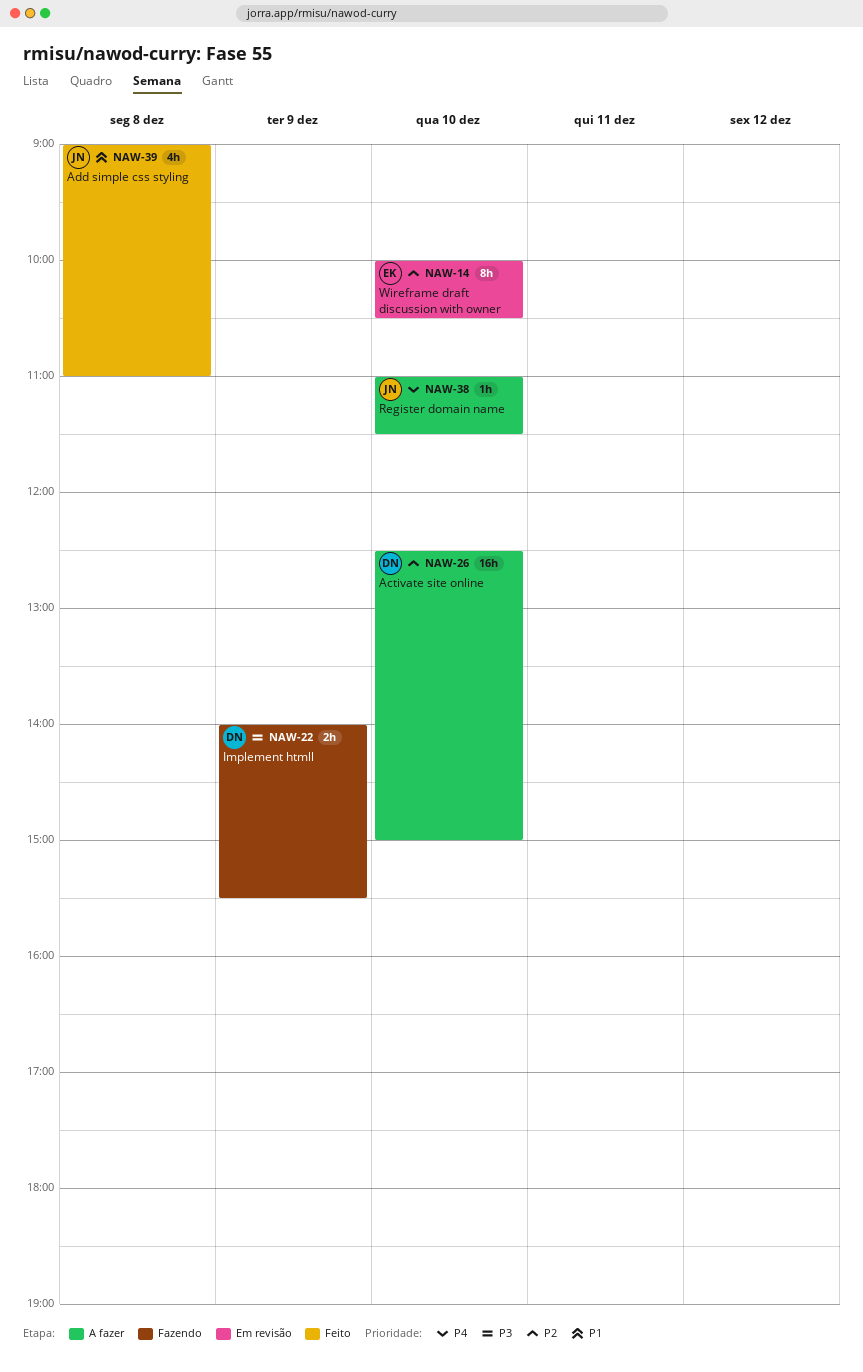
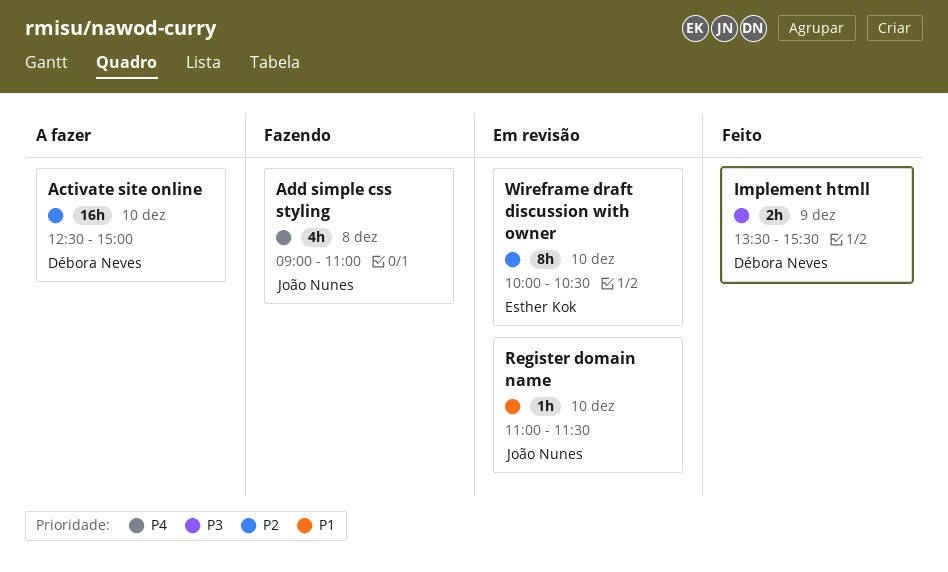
Add simple css styling, status: Feito -> Fazendo
Add simple css styling, priority: P1 -> P4
Implement htmll, status: Fazendo -> Feito
Implement htmll, begins: 14:00 -> 13:30
Register domain name, status: A fazer -> Em revisão
Register domain name, priority: P4 -> P1

